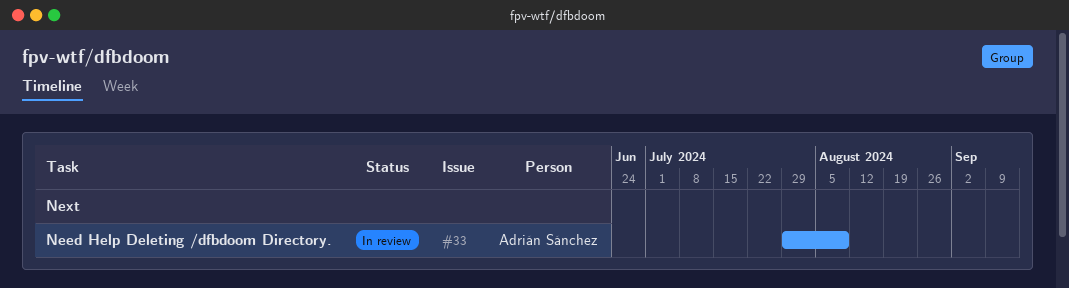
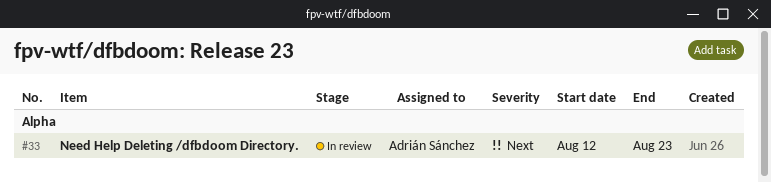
#33, start: Jul 29 -> Aug 12
#33, due: Aug 9 -> Aug 23

